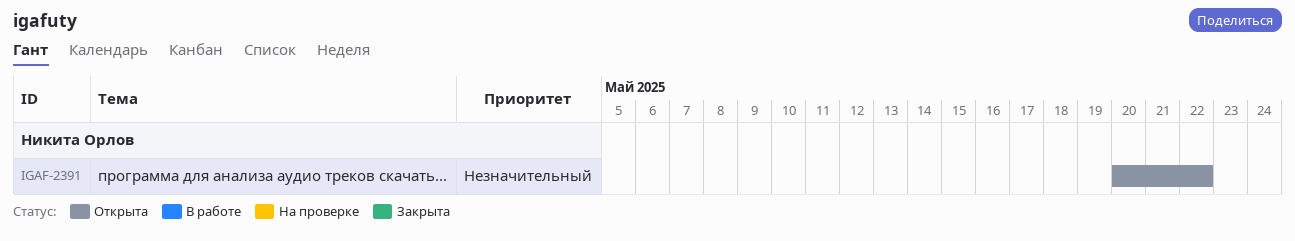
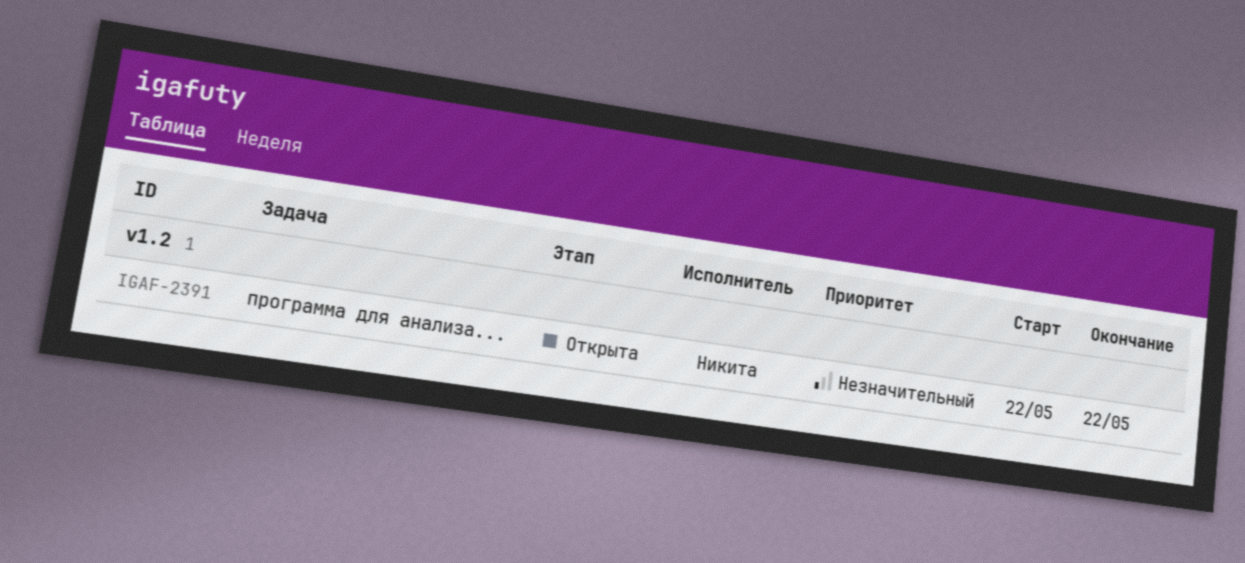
IGAF-2391, start: May 20 -> May 22

